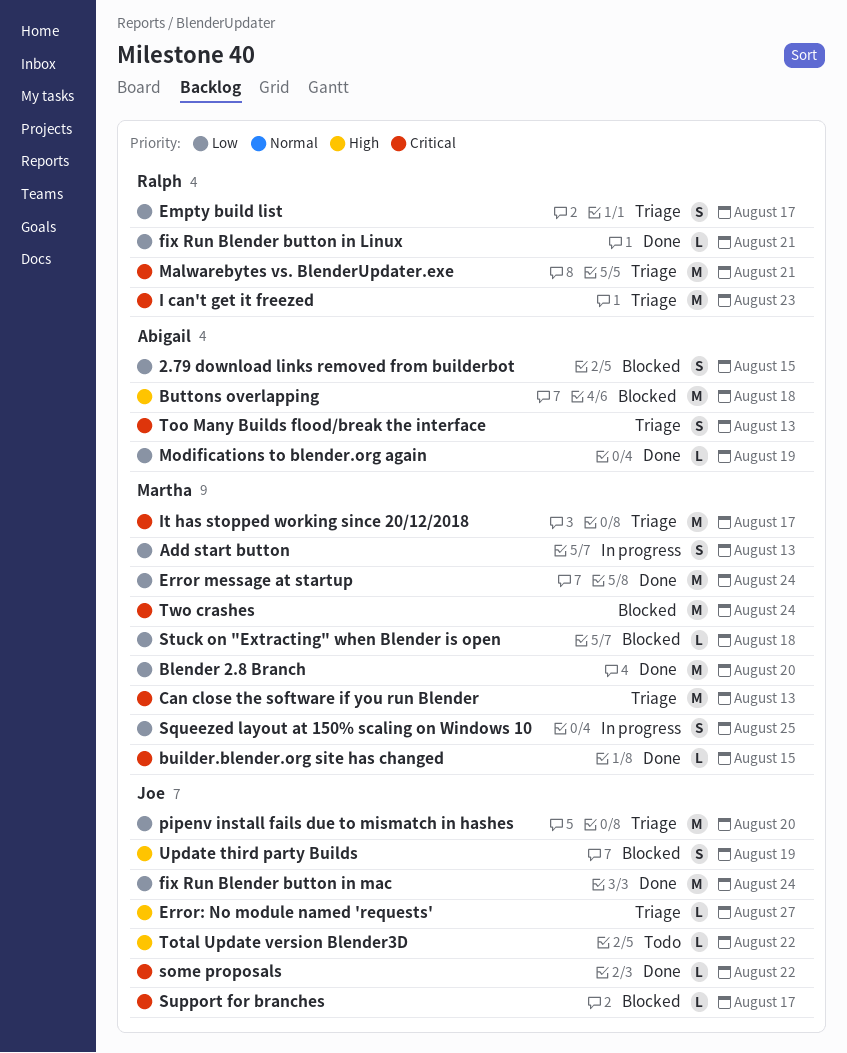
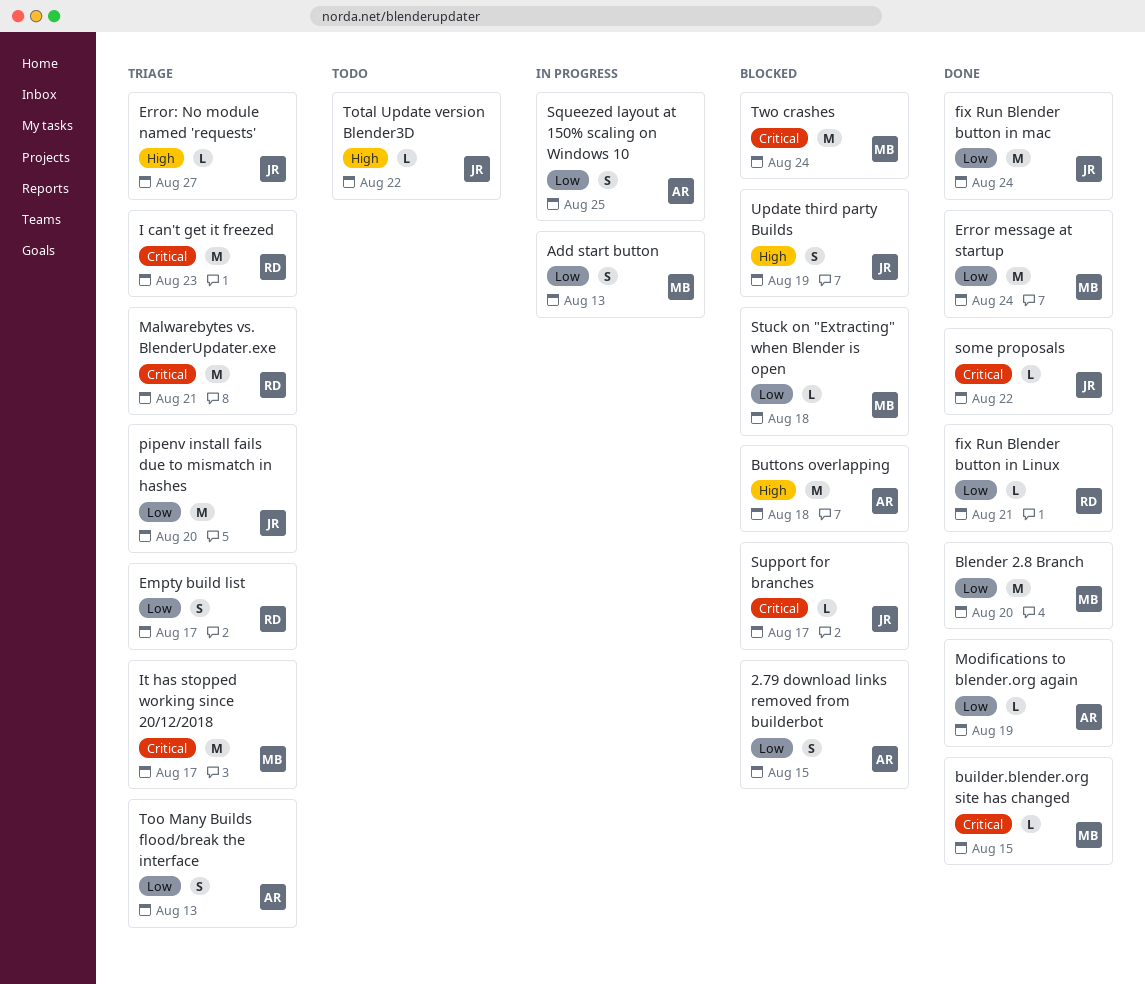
Can close the software if you run Blender: present -> none
Squeezed layout at 150% scaling on Windows 10, owner: Martha -> Abigail
Too Many Builds flood/break the interface, priority: Critical -> Low

